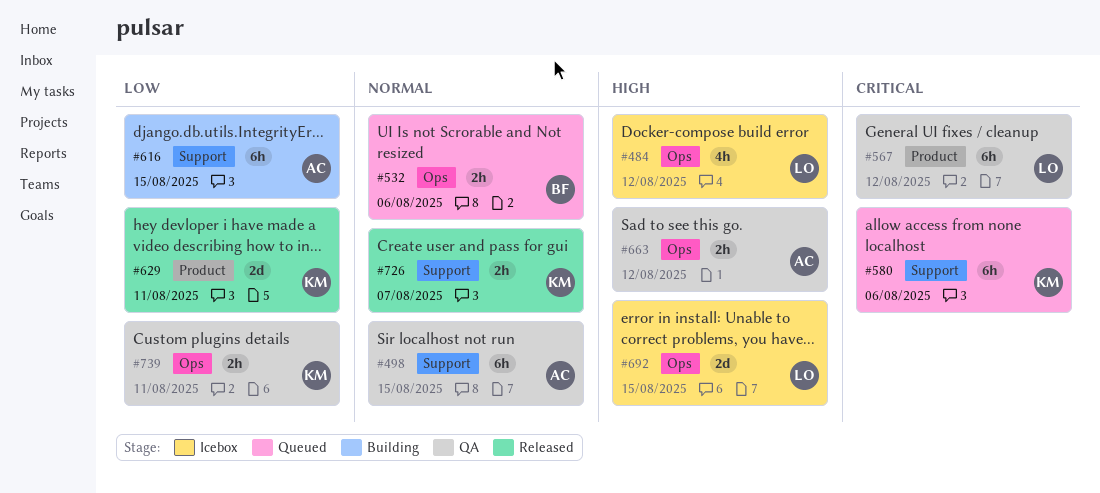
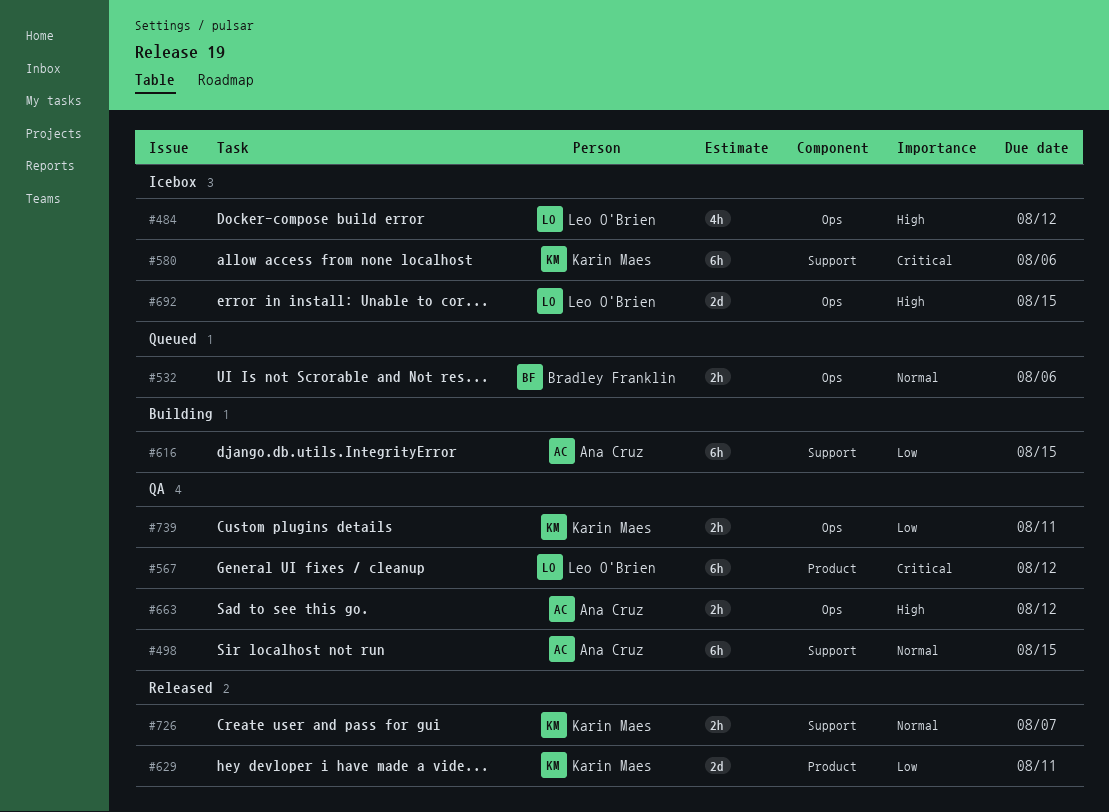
#580, status: Queued -> Icebox

